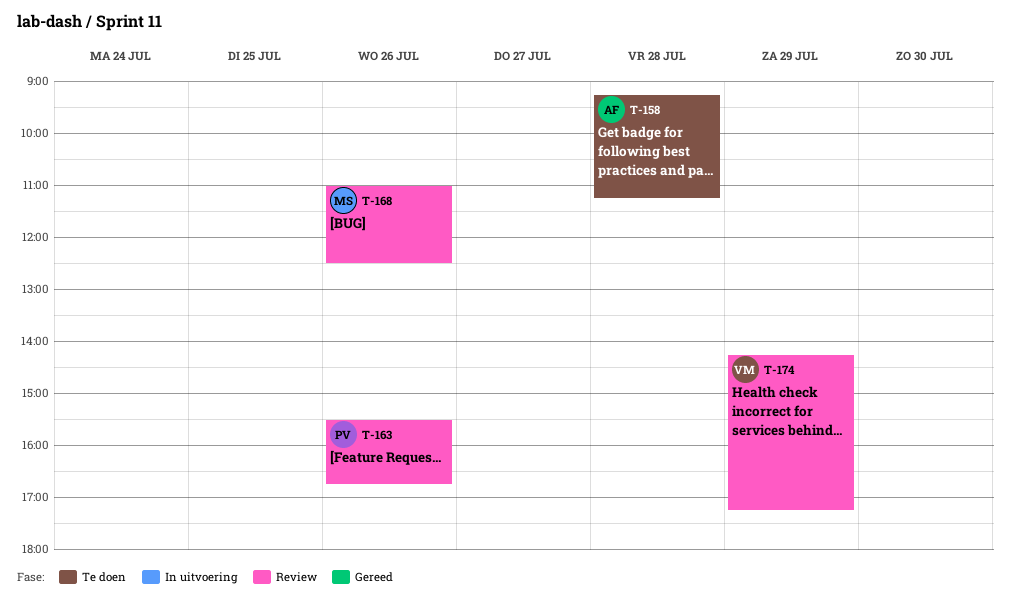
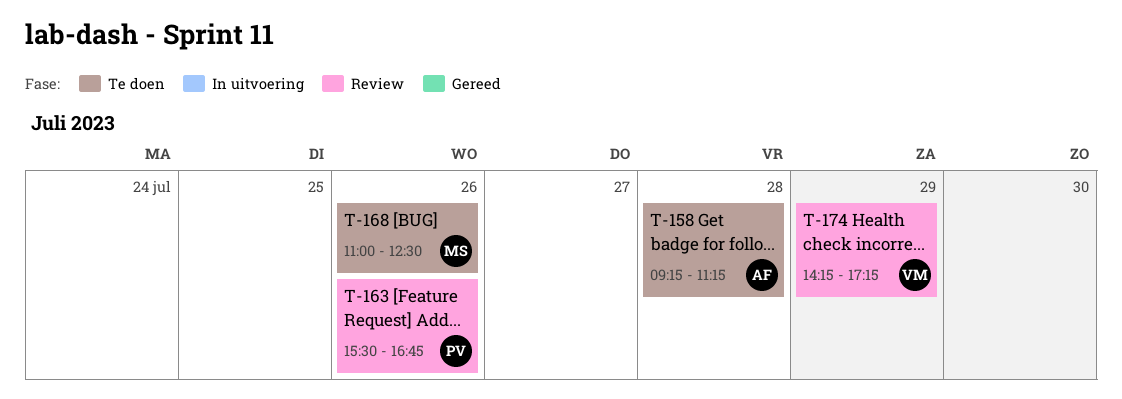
T-168, status: Review -> Te doen

